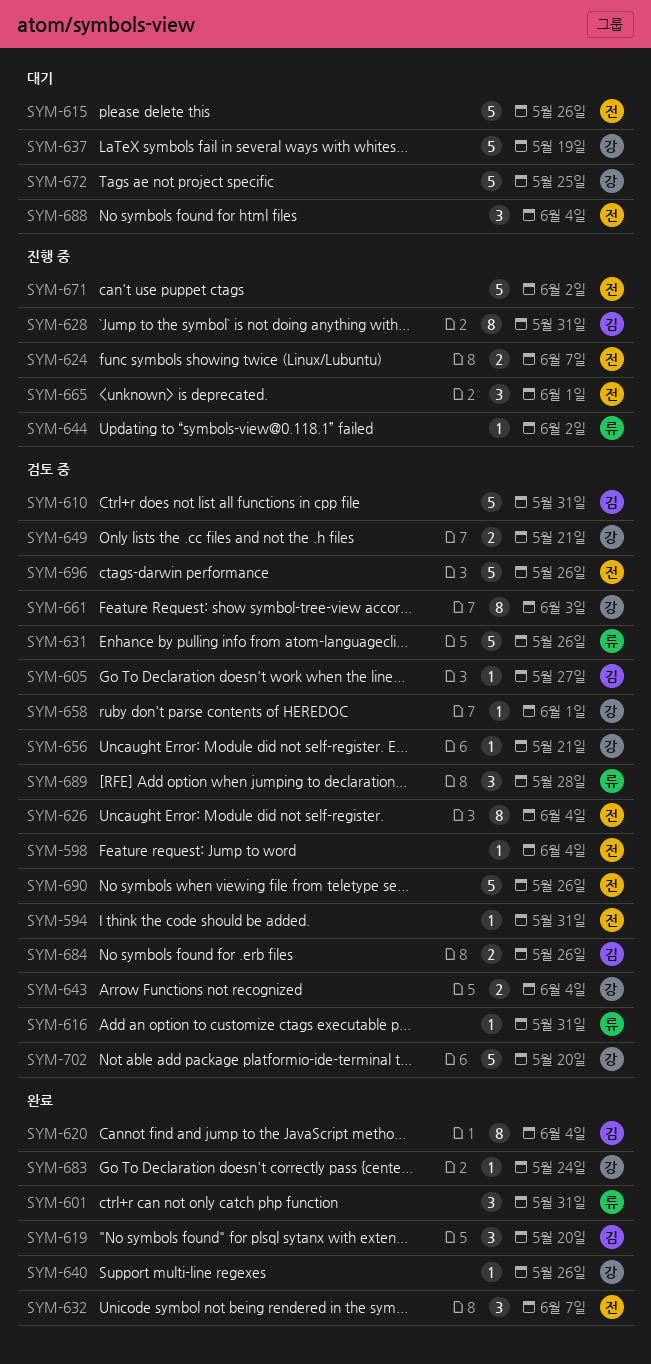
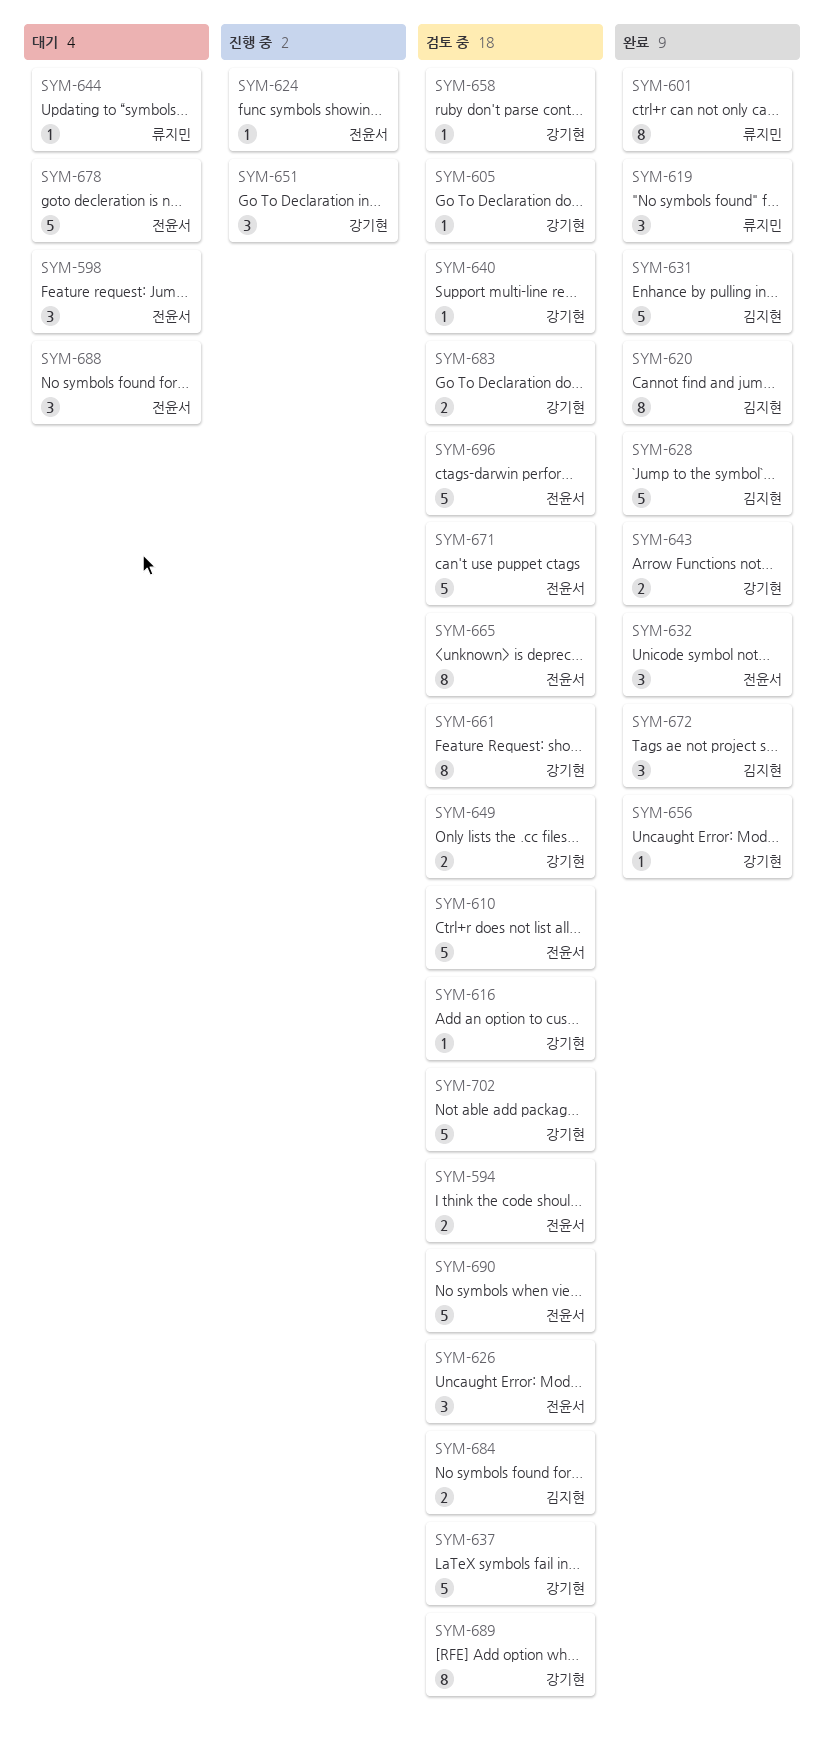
SYM-594, estimate: 1 -> 2
SYM-598, status: 검토 중 -> 대기
SYM-598, estimate: 1 -> 3
SYM-601, estimate: 3 -> 8
SYM-605, owner: 김지현 -> 강기현
SYM-610, owner: 김지현 -> 전윤서
SYM-615: present -> none
SYM-616, owner: 류지민 -> 강기현
SYM-619, owner: 김지현 -> 류지민
SYM-624, estimate: 2 -> 1
SYM-626, estimate: 8 -> 3
SYM-628, status: 진행 중 -> 완료
SYM-628, estimate: 8 -> 5
SYM-631, status: 검토 중 -> 완료
SYM-631, owner: 류지민 -> 김지현
SYM-637, status: 대기 -> 검토 중
SYM-640, status: 완료 -> 검토 중
SYM-643, status: 검토 중 -> 완료
SYM-644, status: 진행 중 -> 대기
SYM-651: none -> present
SYM-656, status: 검토 중 -> 완료
SYM-665, status: 진행 중 -> 검토 중
SYM-665, estimate: 3 -> 8
SYM-671, status: 진행 중 -> 검토 중
SYM-672, status: 대기 -> 완료
SYM-672, owner: 강기현 -> 김지현
SYM-672, estimate: 5 -> 3
SYM-678: none -> present
SYM-683, status: 완료 -> 검토 중
SYM-683, estimate: 1 -> 2
SYM-689, owner: 류지민 -> 강기현
SYM-689, estimate: 3 -> 8

